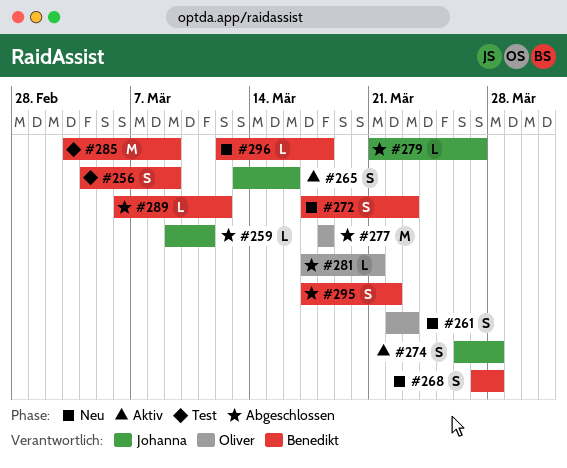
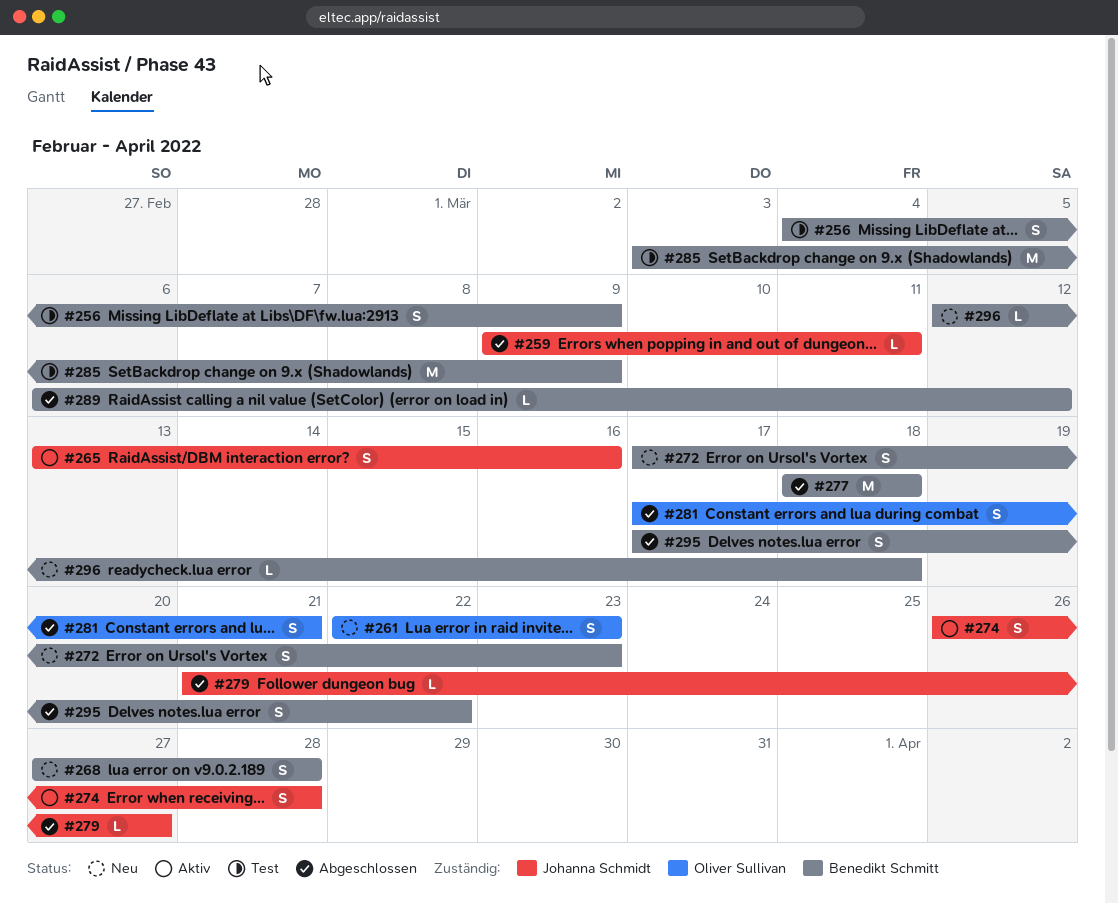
#277, owner: Oliver Sullivan -> Benedikt Schmitt
#281, estimate: L -> S

